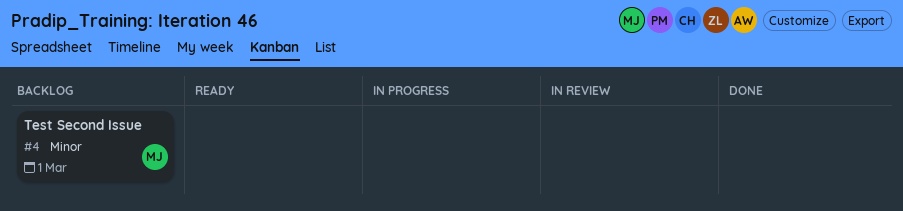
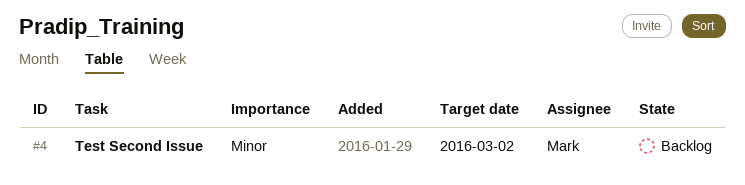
#4, due: Mar 1 -> Mar 2

